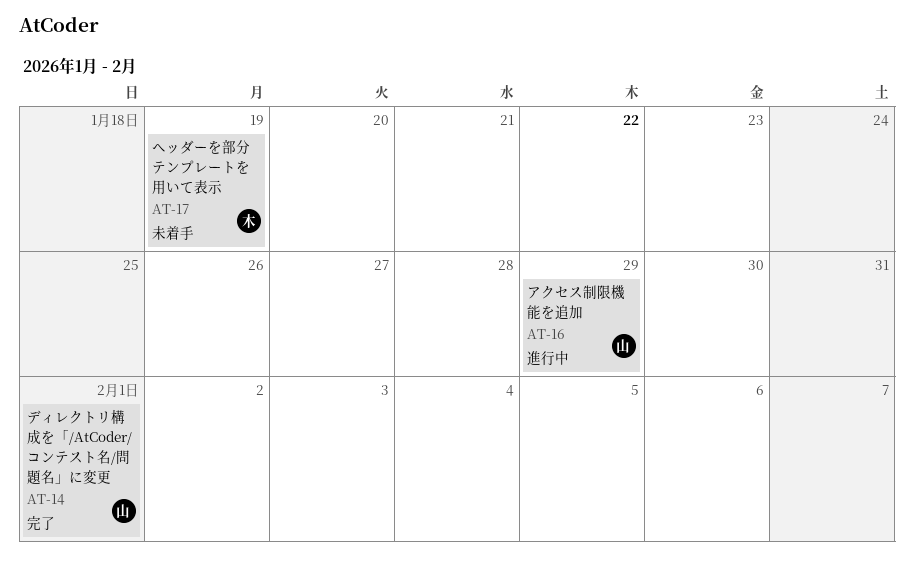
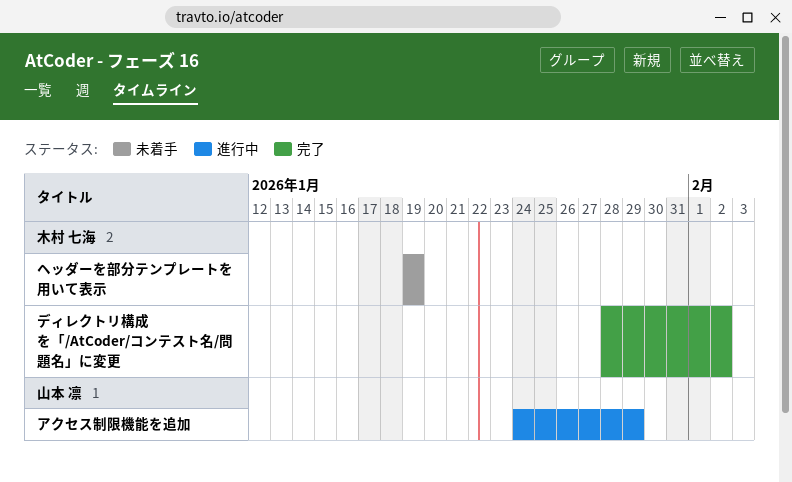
ディレクトリ構成を「/AtCoder/コンテスト名/問題名」に変更, owner: 山本 凛 -> 木村 七海
ディレクトリ構成を「/AtCoder/コンテスト名/問題名」に変更, due: Feb 1 -> Feb 2

